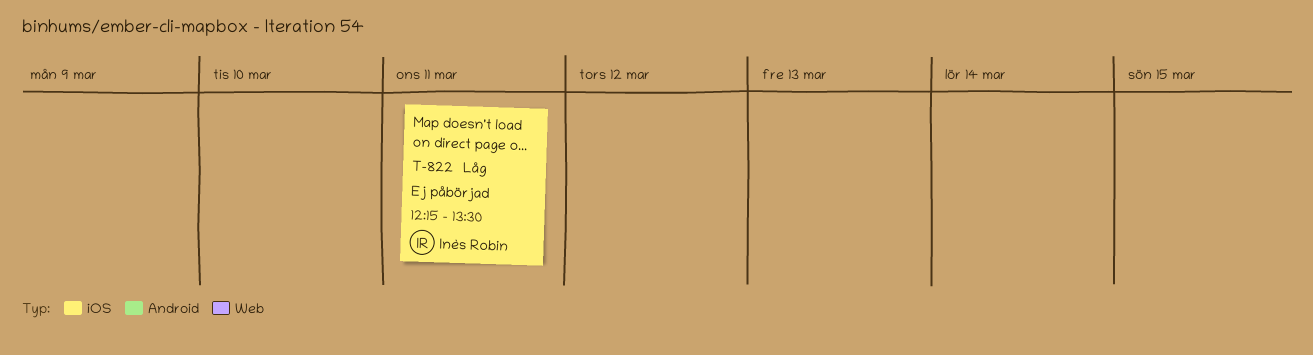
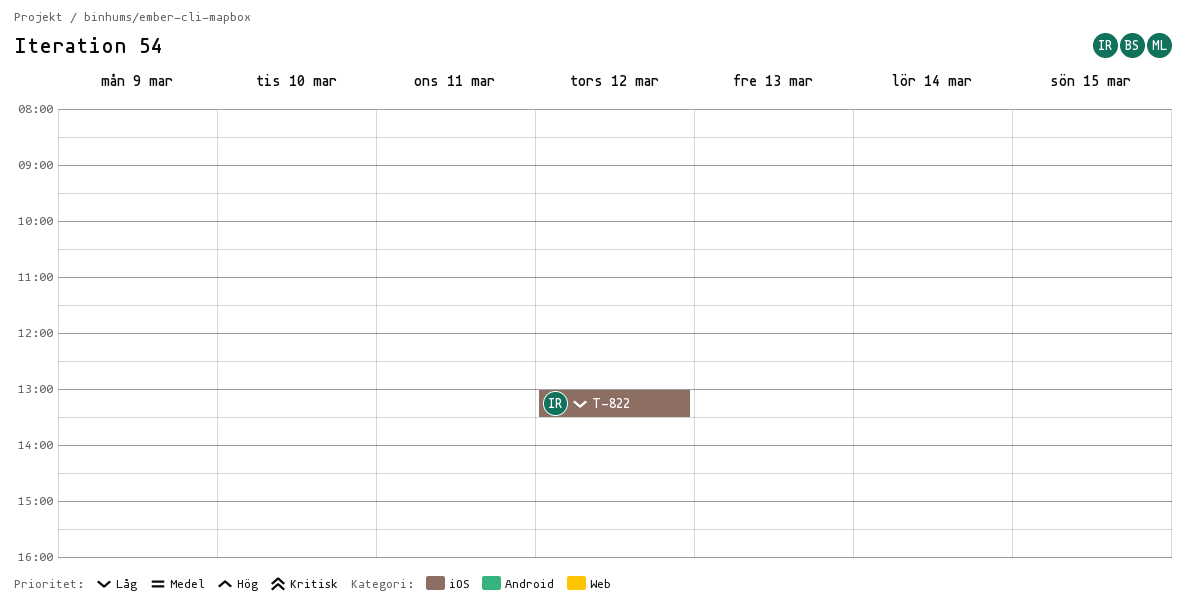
T-822, day: Mar 11 -> Mar 12
T-822, begins: 12:15 -> 13:00

